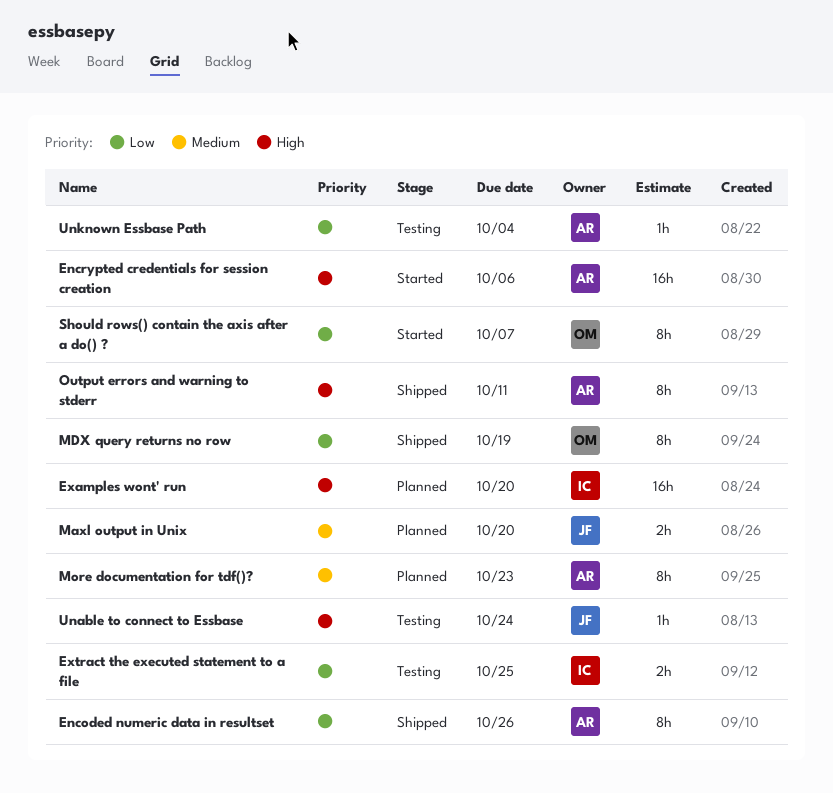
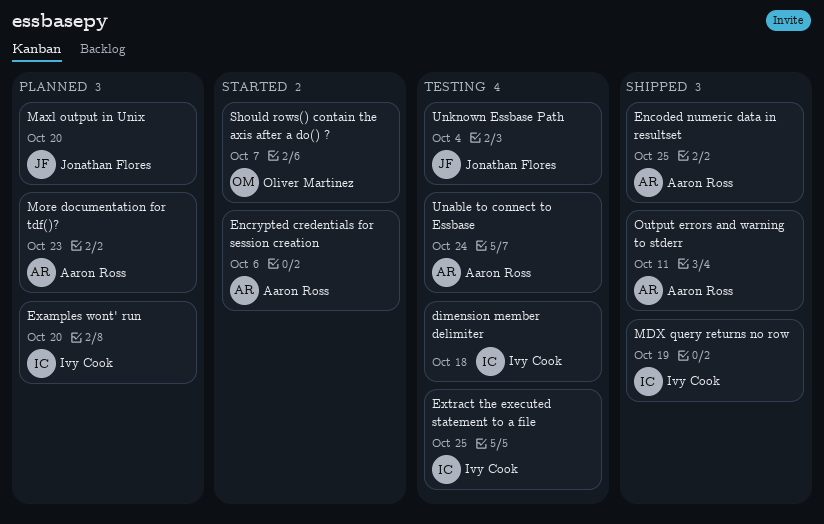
dimension member delimiter: none -> present
Encoded numeric data in resultset, due: Oct 26 -> Oct 25
MDX query returns no row, owner: Oliver Martinez -> Ivy Cook
Unable to connect to Essbase, owner: Jonathan Flores -> Aaron Ross
Unknown Essbase Path, owner: Aaron Ross -> Jonathan Flores

